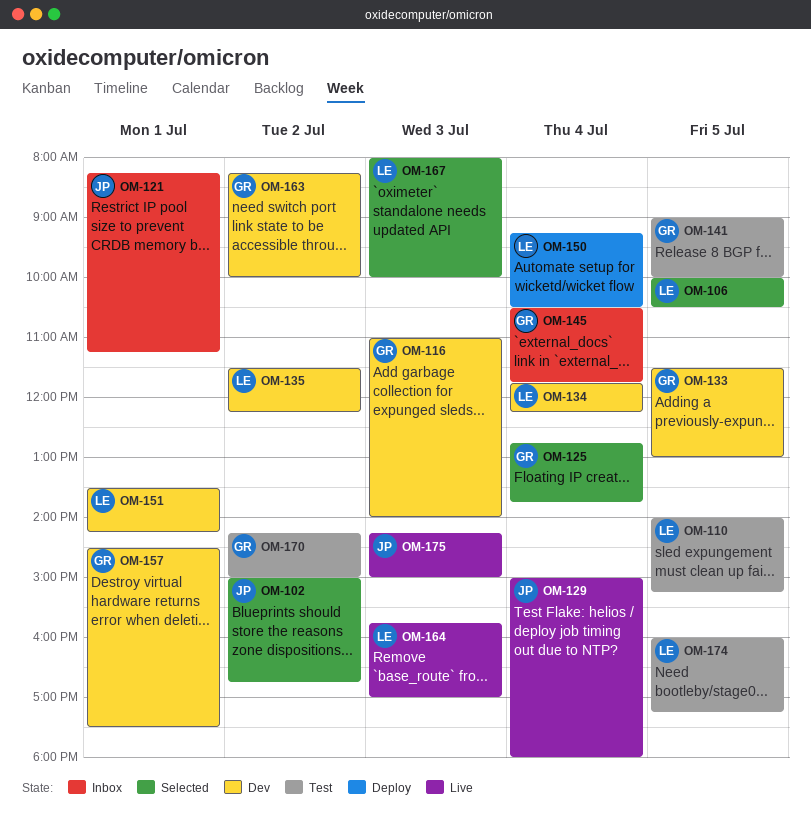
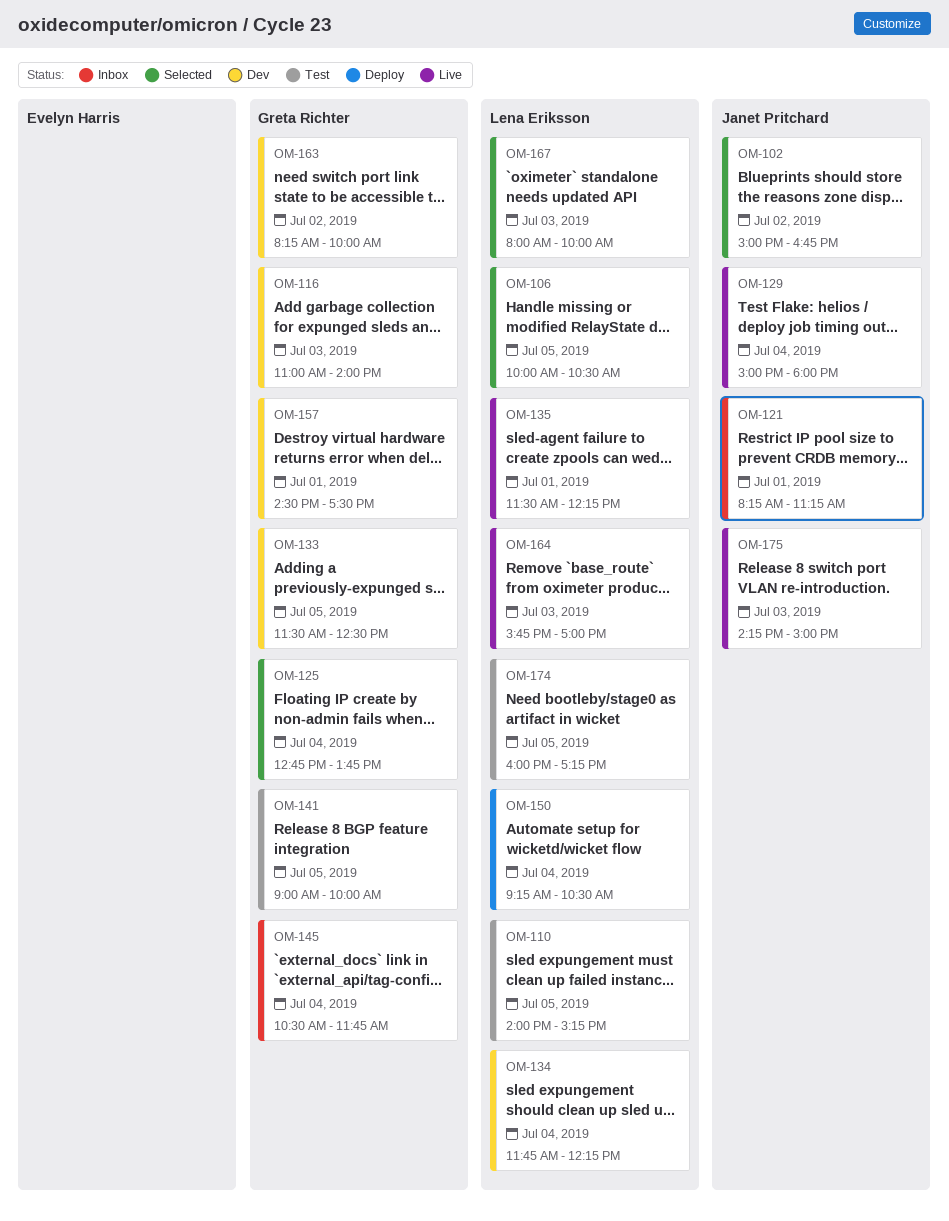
OM-133, ends: 13:00 -> 12:30
OM-135, status: Dev -> Live
OM-135, day: Jul 2 -> Jul 1
OM-151: present -> none
OM-170: present -> none

